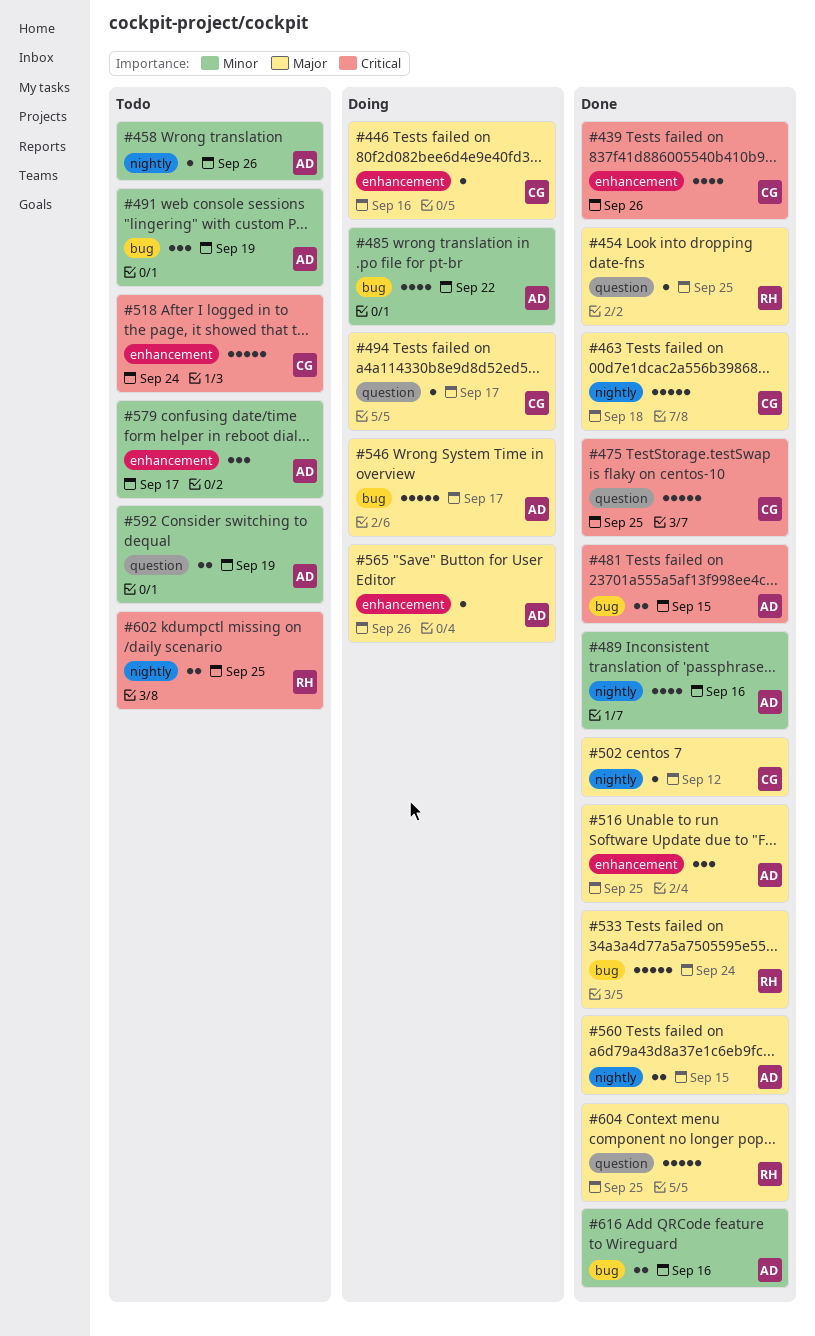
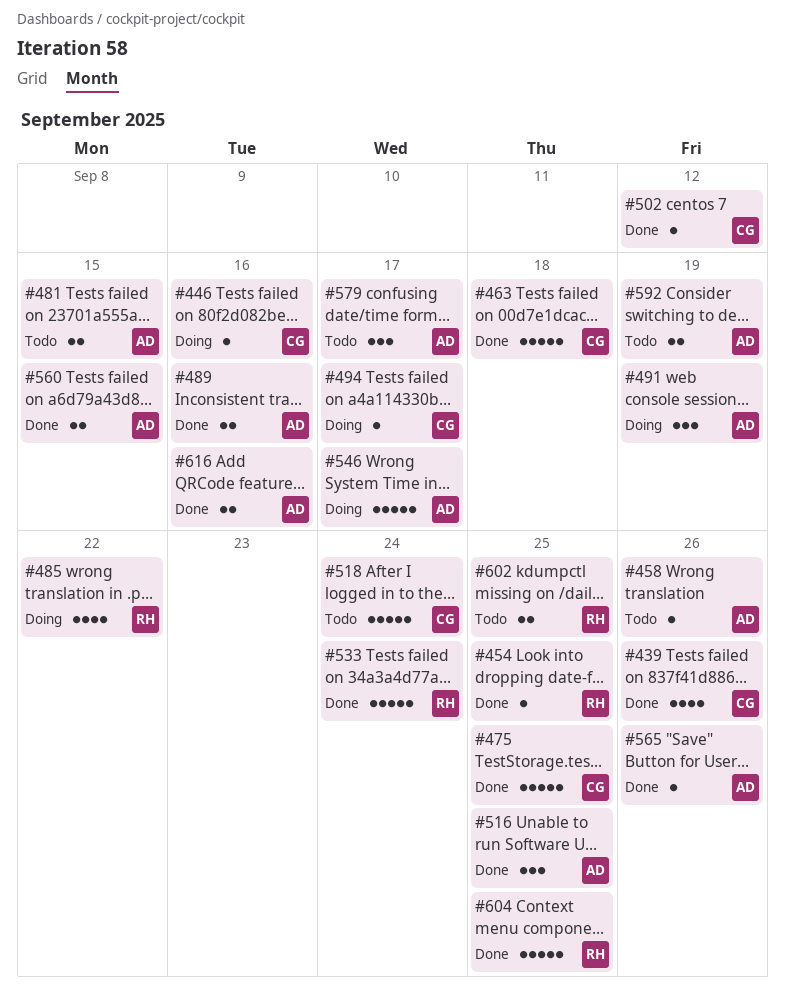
#481, status: Done -> Todo
#485, owner: AD -> RH
#489, estimate: 4 -> 2
#491, status: Todo -> Doing
#565, status: Doing -> Done

